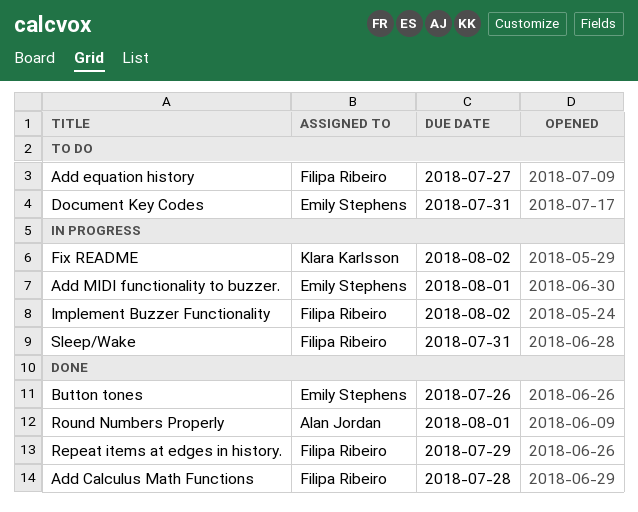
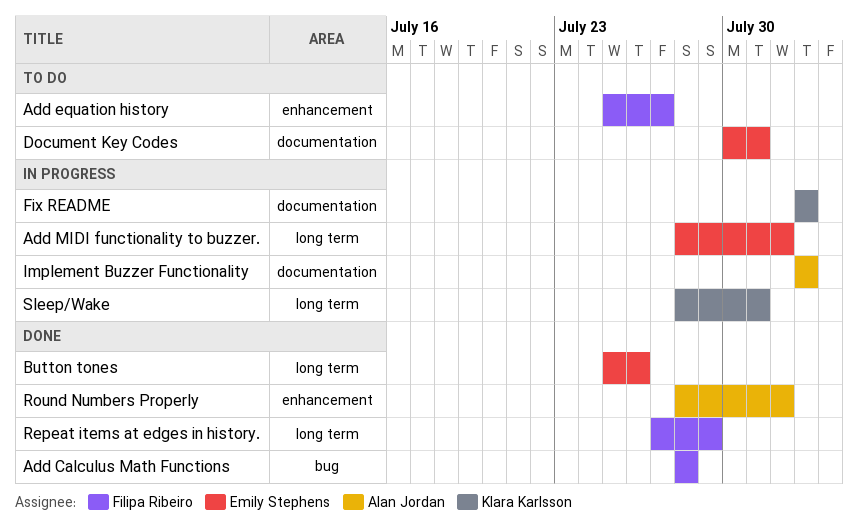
Implement Buzzer Functionality, owner: Filipa Ribeiro -> Alan Jordan
Sleep/Wake, owner: Filipa Ribeiro -> Klara Karlsson

